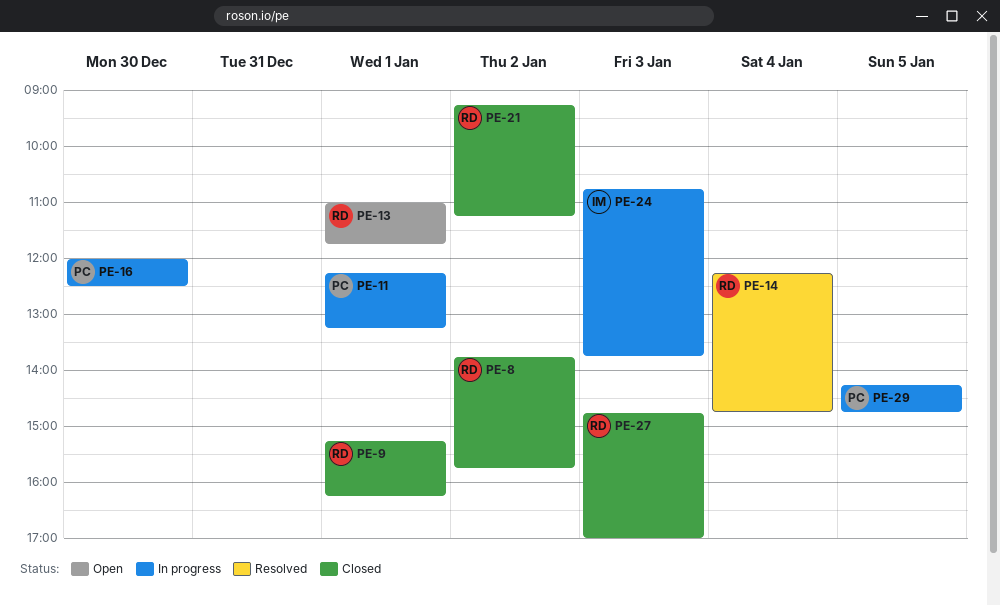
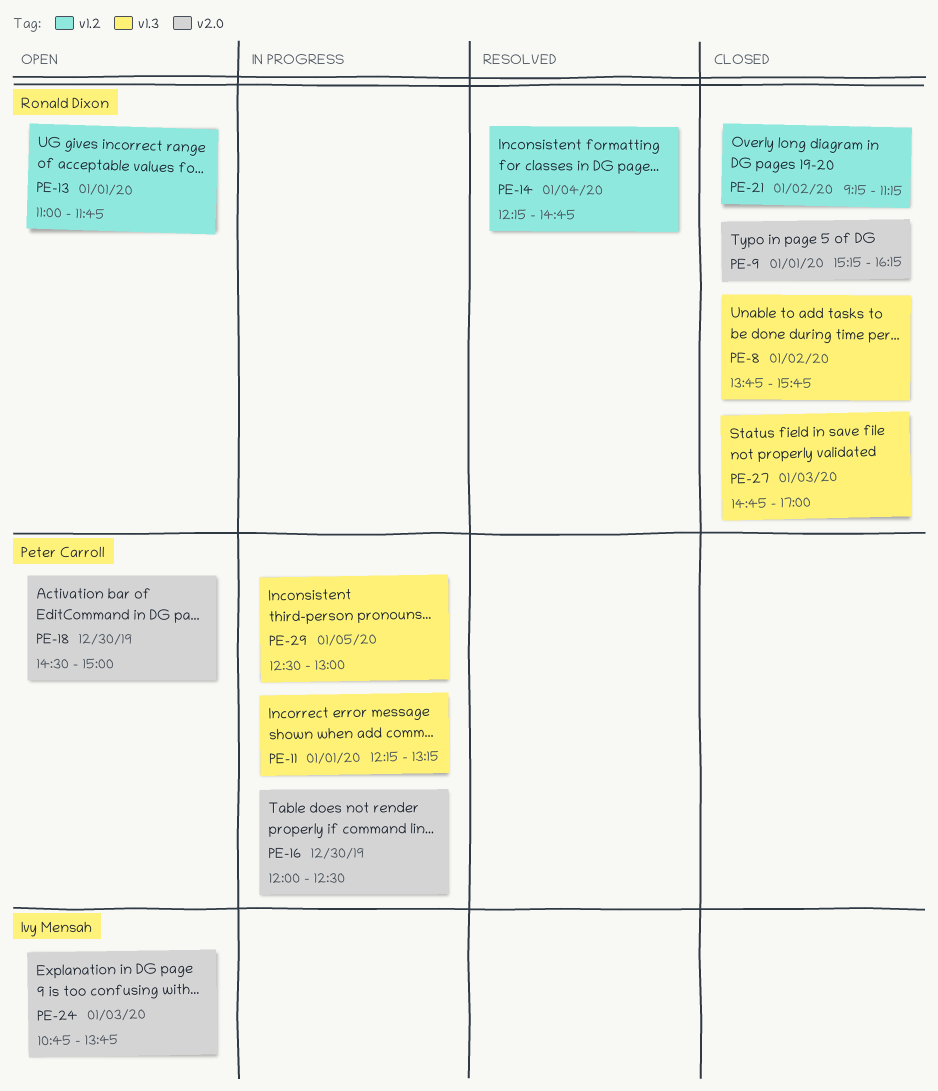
PE-18: none -> present
PE-24, status: In progress -> Open
PE-29, begins: 14:15 -> 12:30
PE-29, ends: 14:45 -> 13:00

